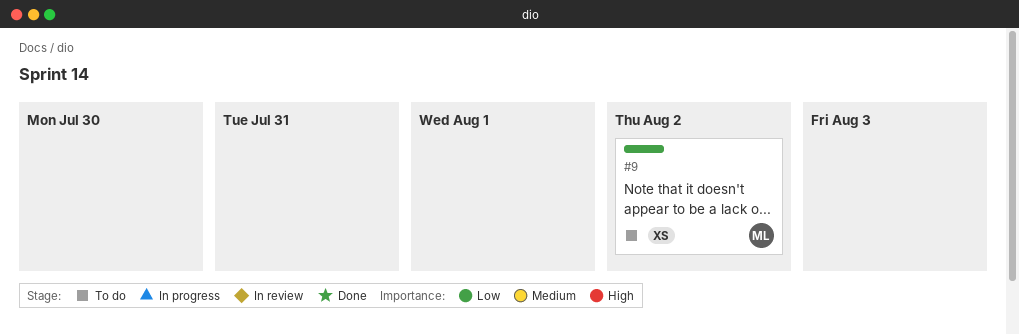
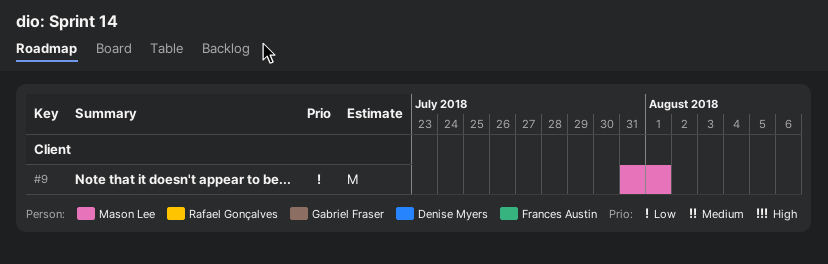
#9, estimate: XS -> M
#9, due: Aug 2 -> Aug 1

